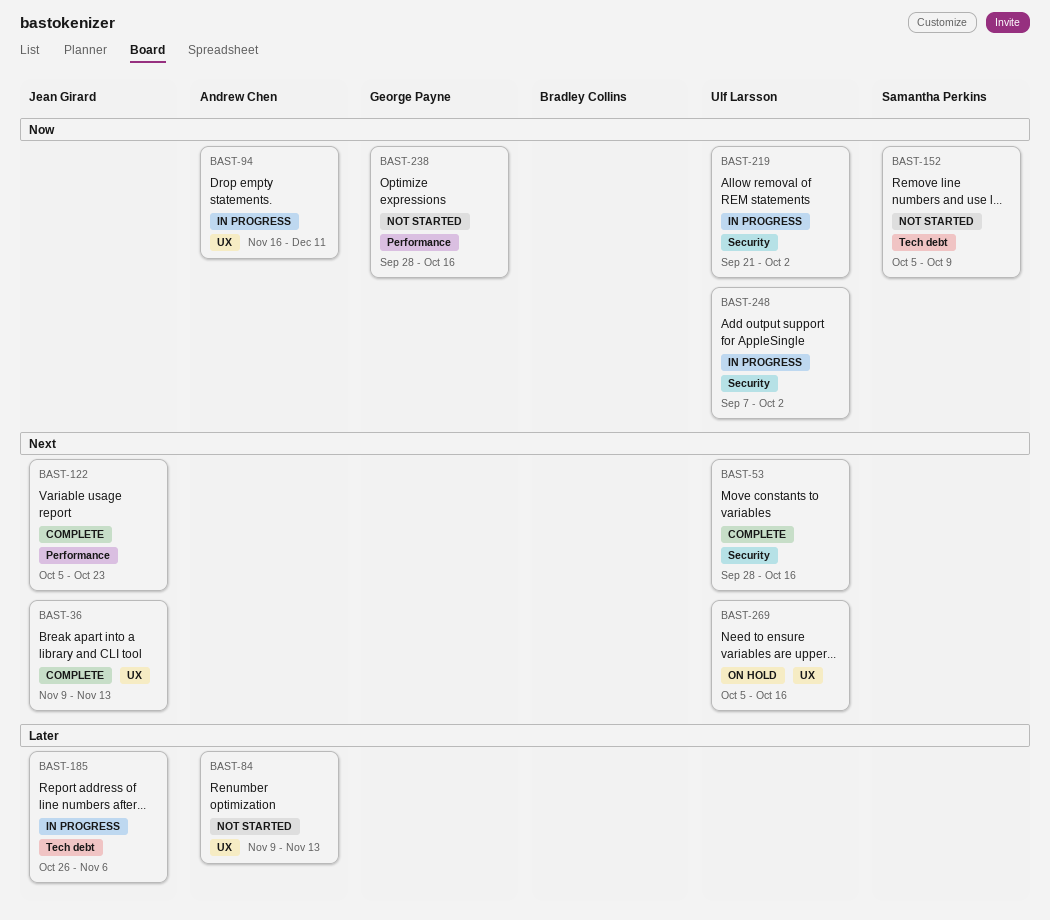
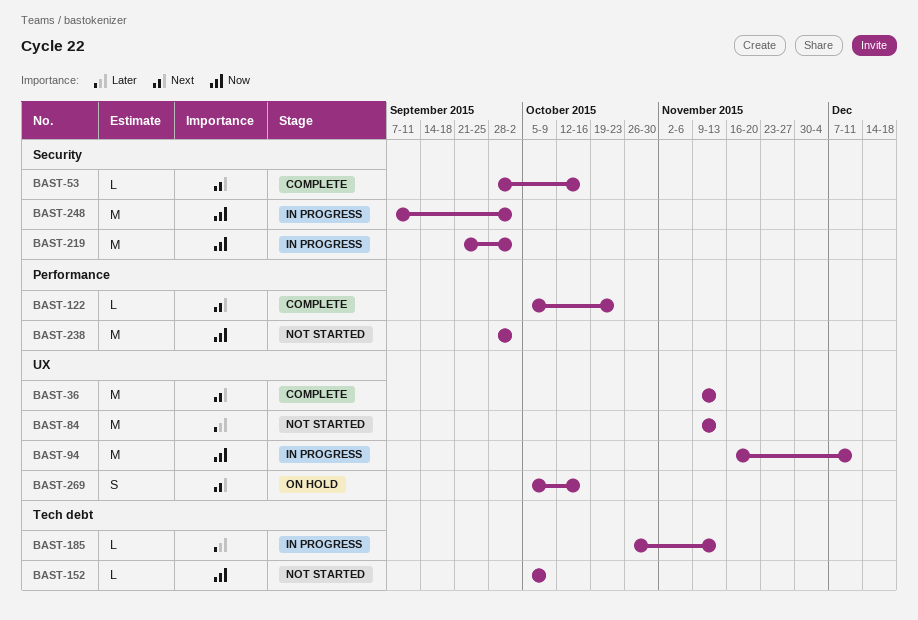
BAST-185, due: Nov 6 -> Nov 13
BAST-238, due: Oct 16 -> Oct 2

